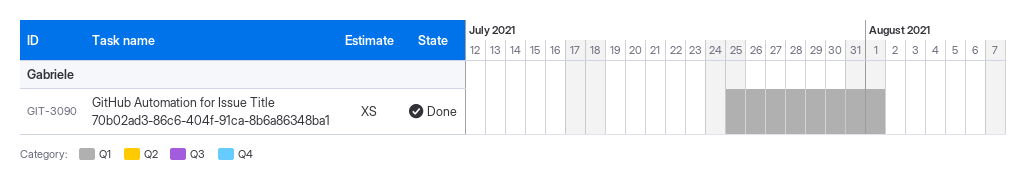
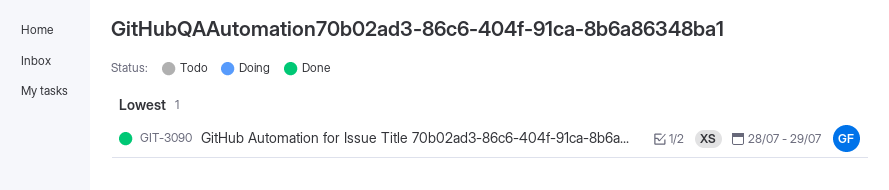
GIT-3090, start: Jul 25 -> Jul 28
GIT-3090, due: Aug 1 -> Jul 29

